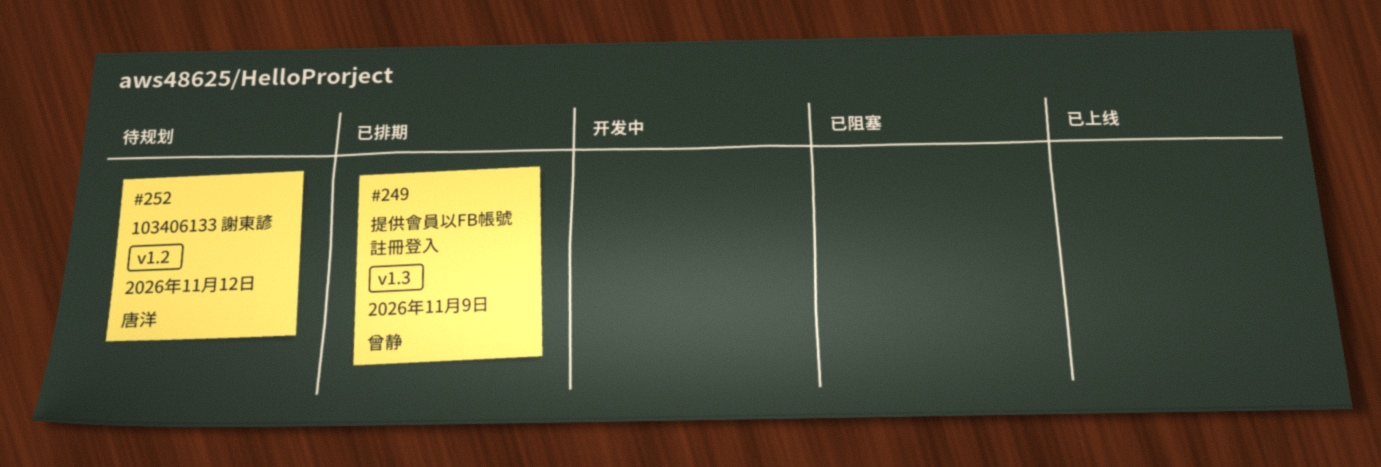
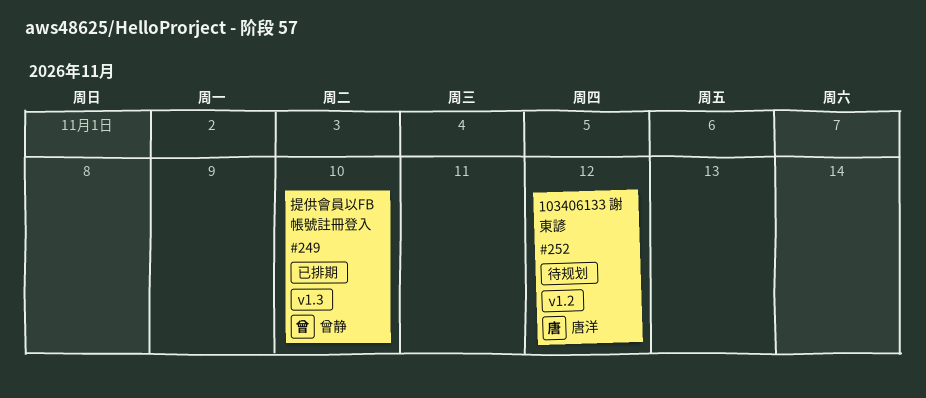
#249, due: Nov 9 -> Nov 10

